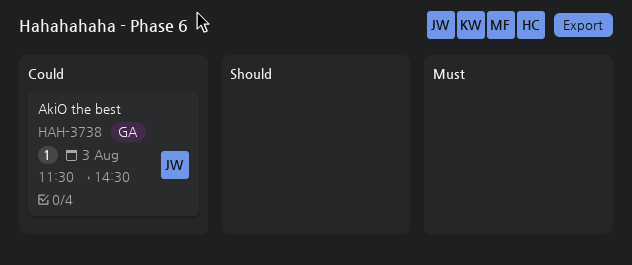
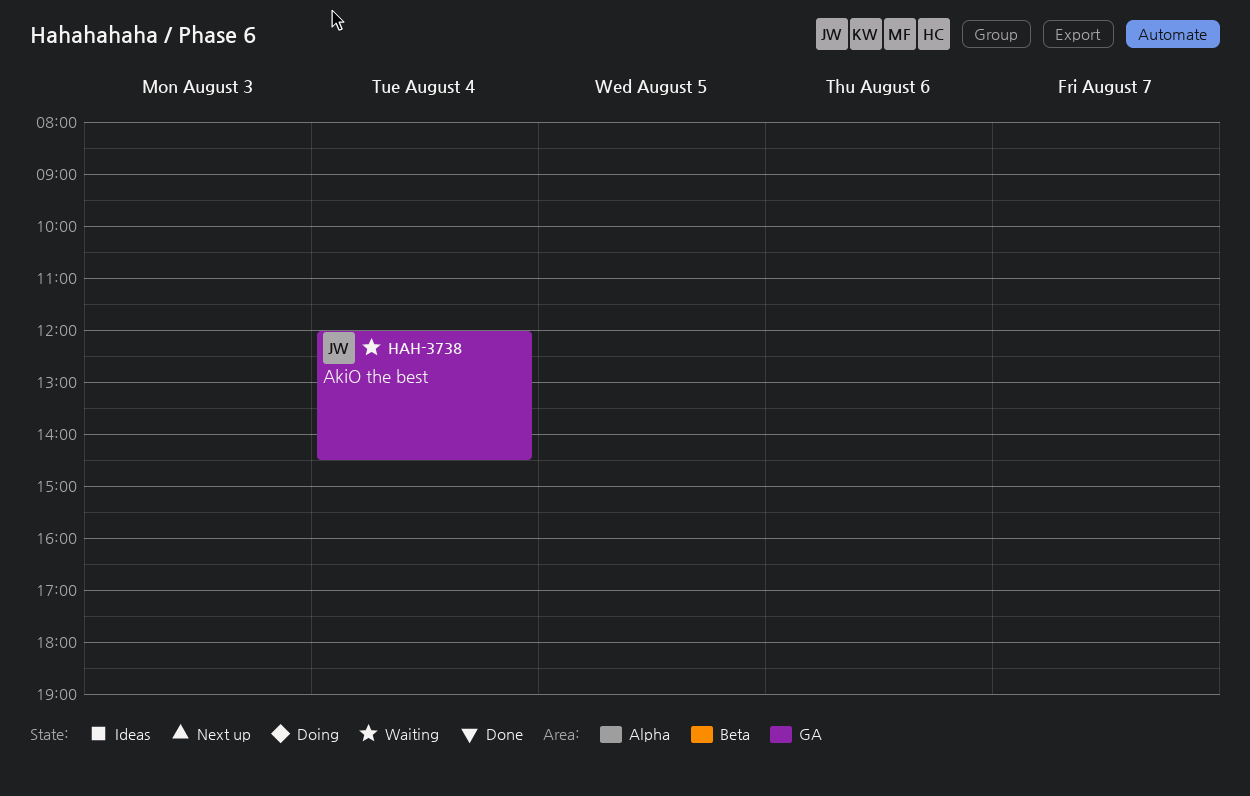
HAH-3738, day: Aug 3 -> Aug 4
HAH-3738, begins: 11:30 -> 12:00

